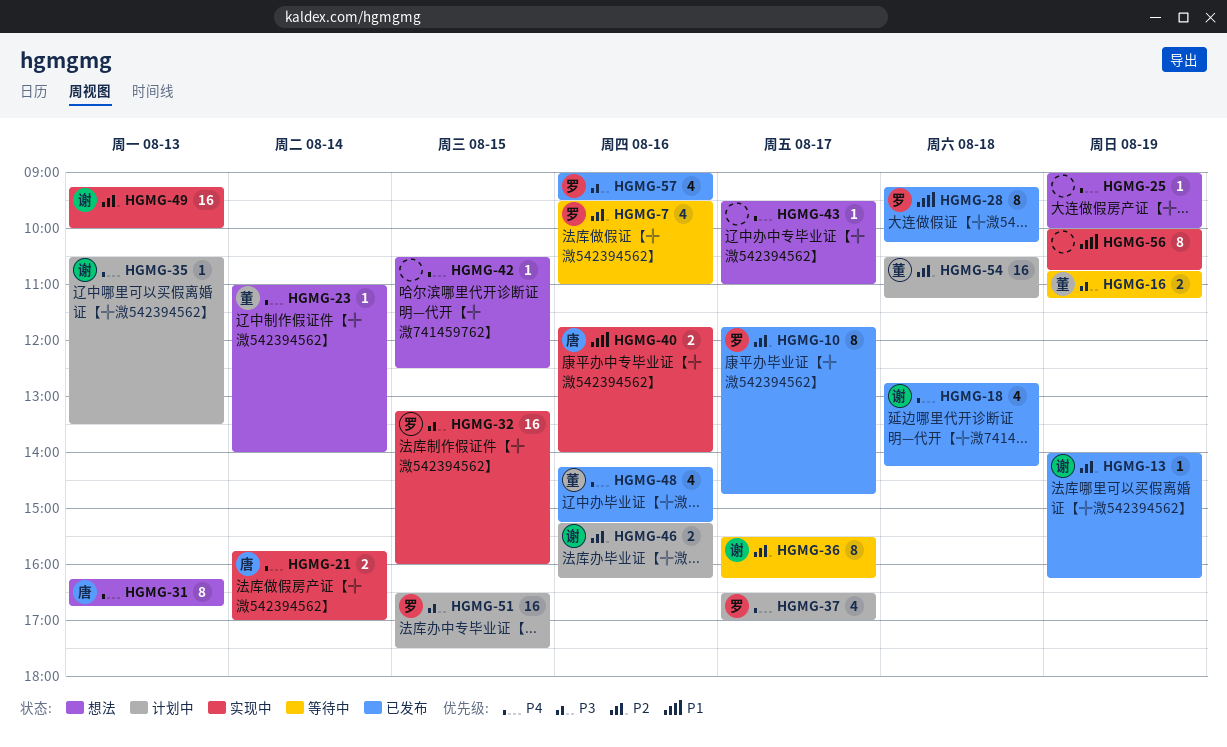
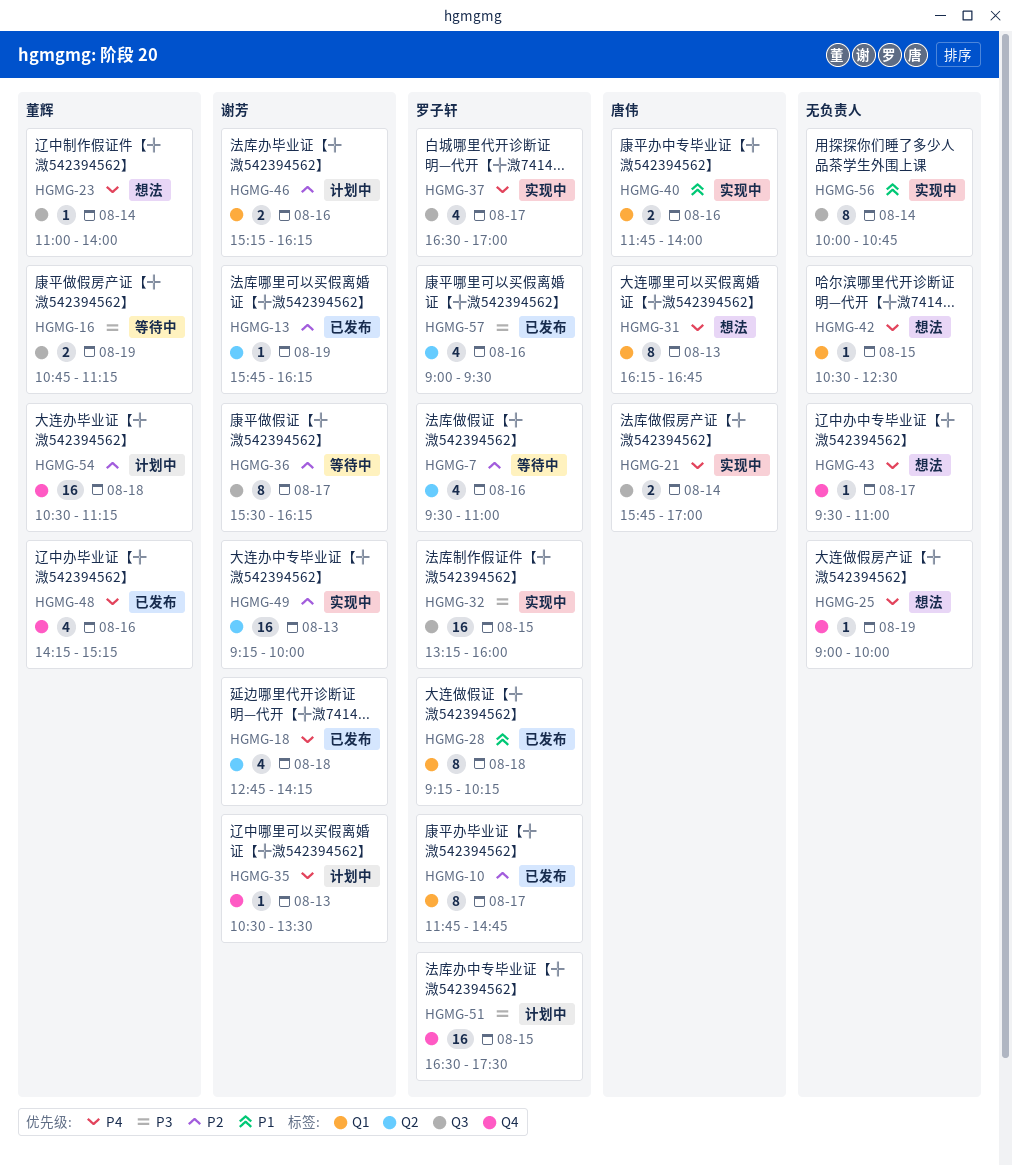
HGMG-13, begins: 14:00 -> 15:45
HGMG-37, status: 计划中 -> 实现中
HGMG-56, day: Aug 19 -> Aug 14

